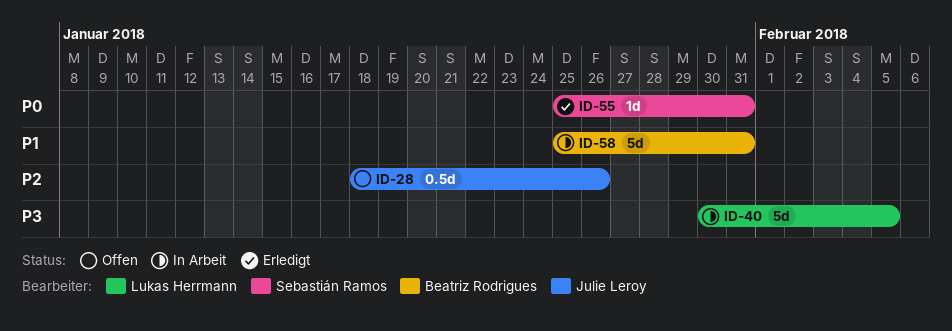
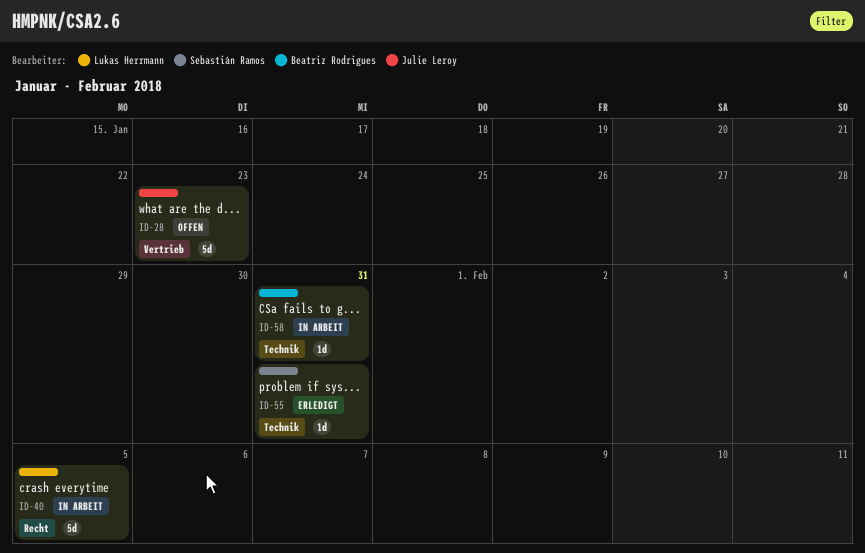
ID-28, estimate: 0.5d -> 5d
ID-28, due: Jan 26 -> Jan 23
ID-58, estimate: 5d -> 1d

